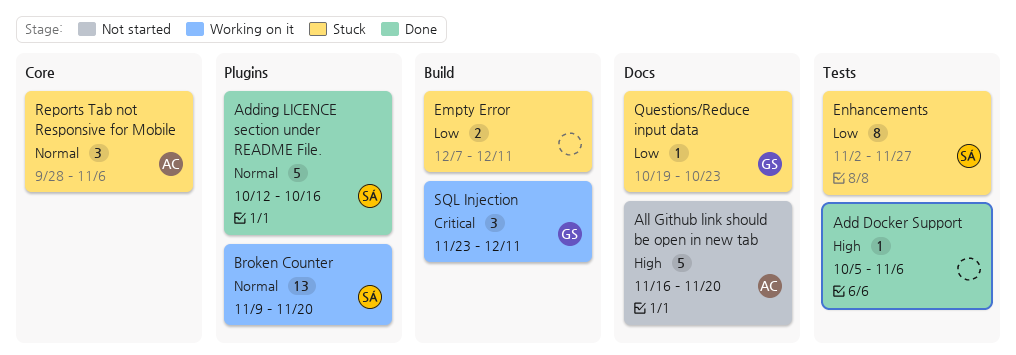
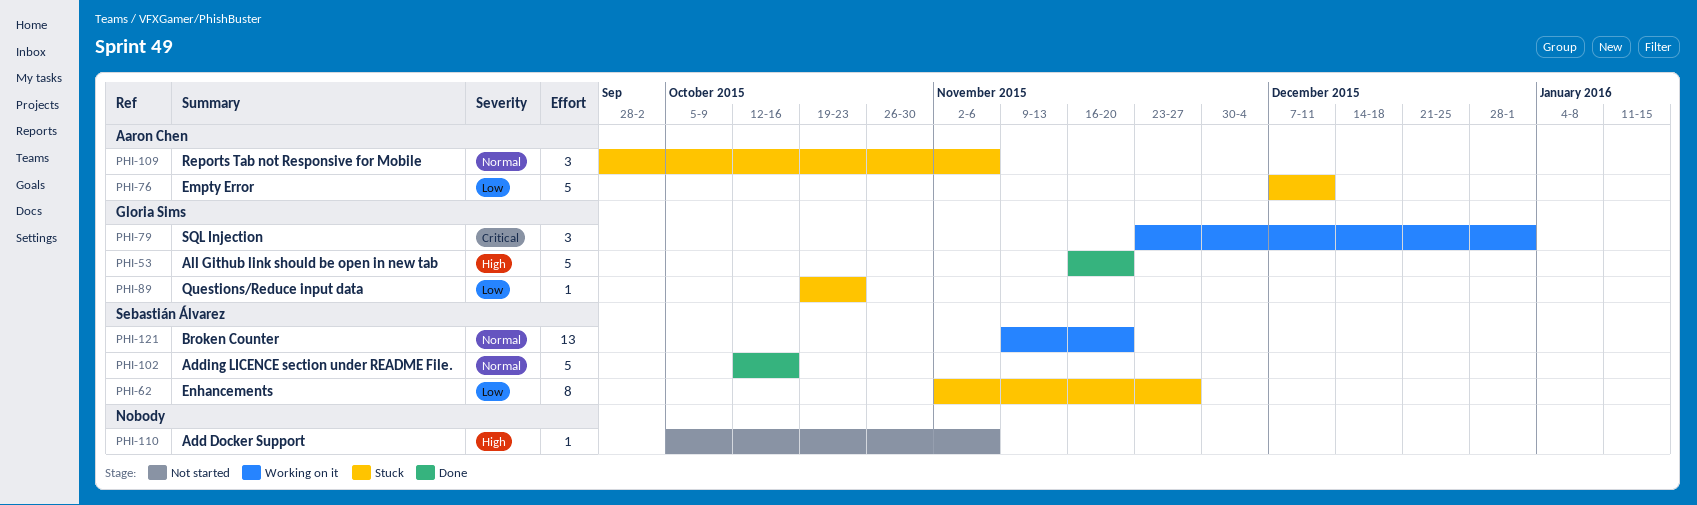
Add Docker Support, status: Done -> Not started
All Github link should be open in new tab, status: Not started -> Done
All Github link should be open in new tab, owner: Aaron Chen -> Gloria Sims
Empty Error, owner: none -> Aaron Chen
Empty Error, estimate: 2 -> 5
SQL Injection, due: Dec 11 -> Jan 1

